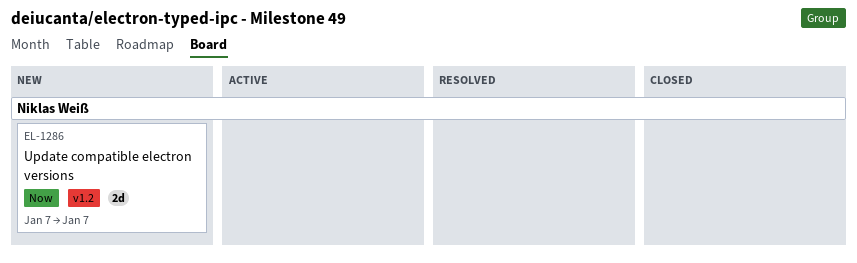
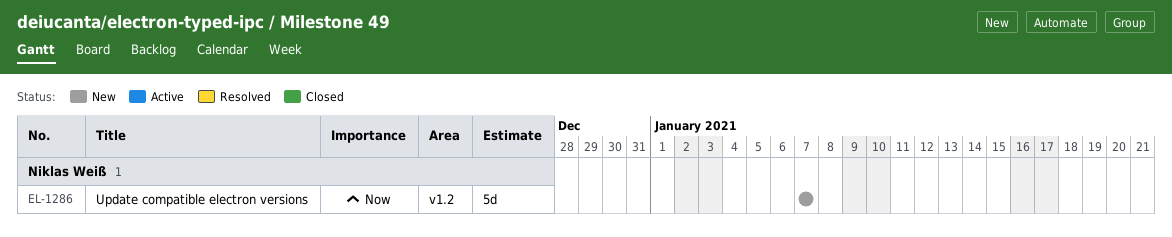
EL-1286, estimate: 2d -> 5d

